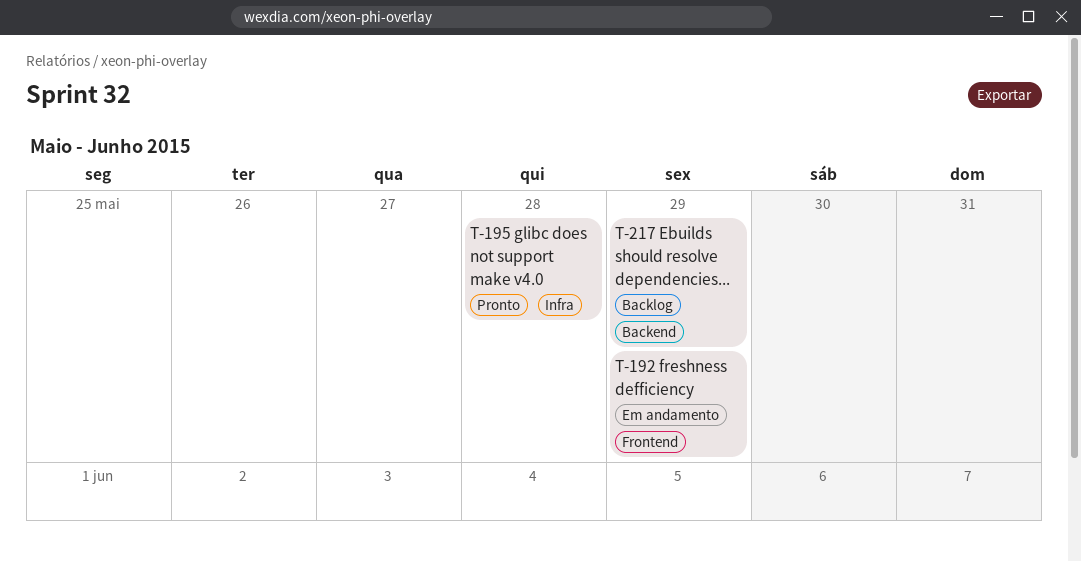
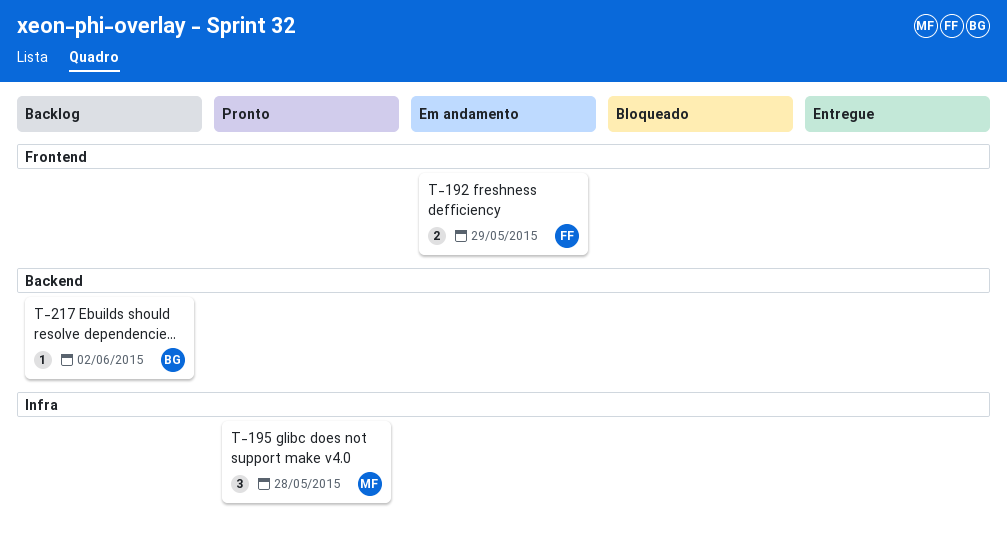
T-217, due: May 29 -> Jun 2

